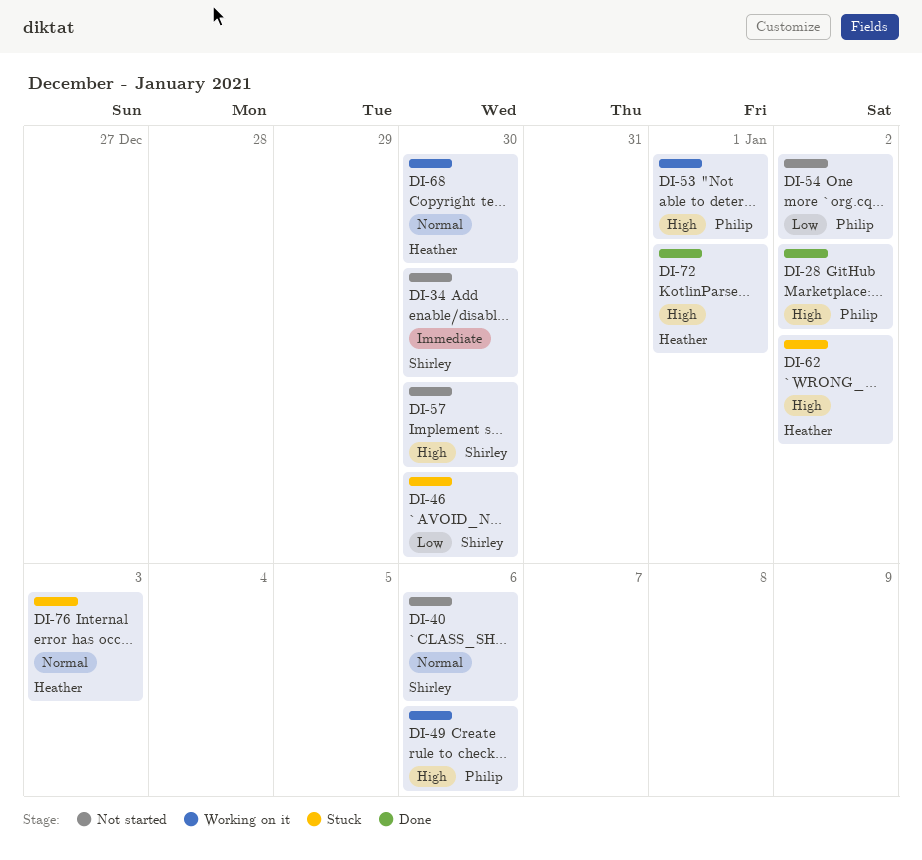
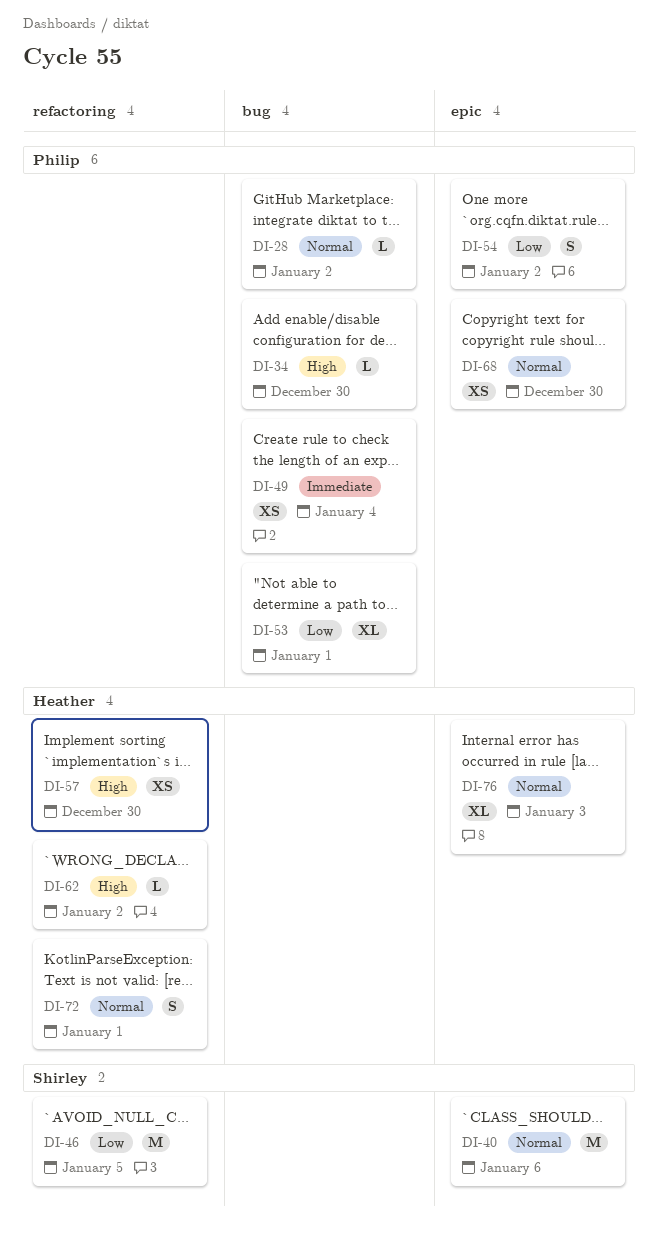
DI-28, priority: High -> Normal
DI-34, owner: Shirley -> Philip
DI-34, priority: Immediate -> High
DI-46, due: Dec 30 -> Jan 5
DI-49, priority: High -> Immediate
DI-49, due: Jan 6 -> Jan 4
DI-53, priority: High -> Low
DI-57, owner: Shirley -> Heather
DI-68, owner: Heather -> Philip
DI-72, priority: High -> Normal

